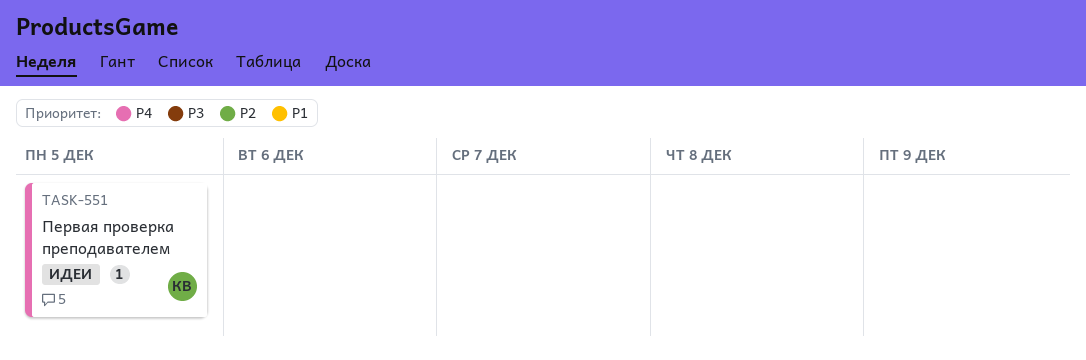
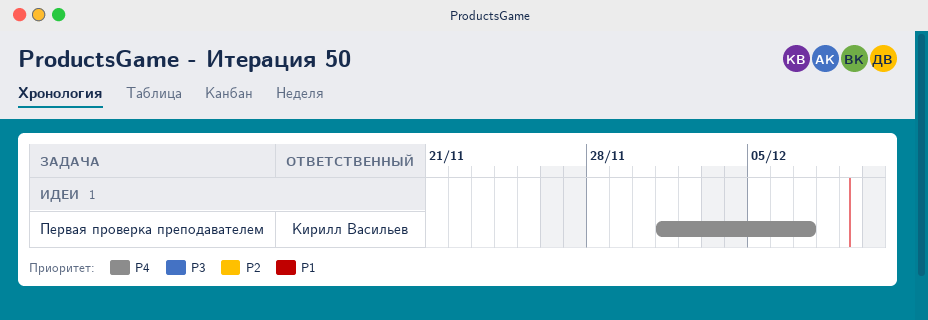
Первая проверка преподавателем, due: Dec 5 -> Dec 7

